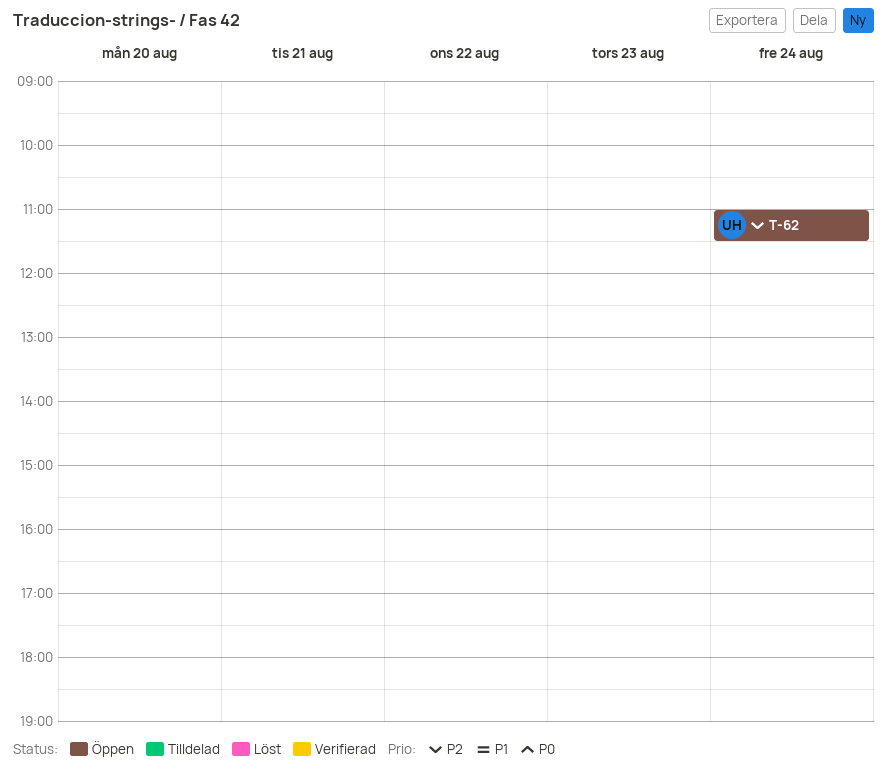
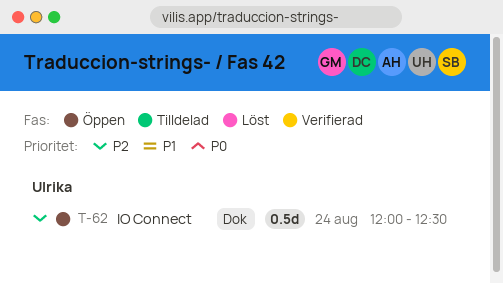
T-62, begins: 11:00 -> 12:00
T-62, ends: 11:30 -> 12:30

